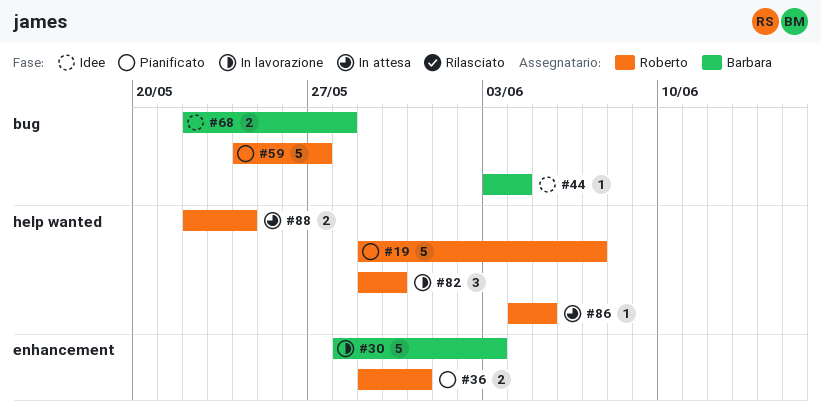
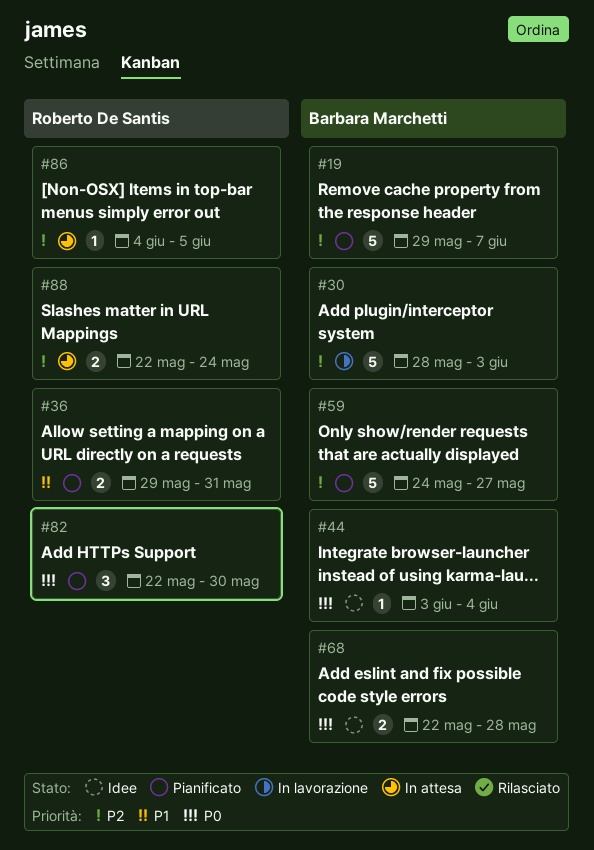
#19, owner: Roberto De Santis -> Barbara Marchetti
#59, owner: Roberto De Santis -> Barbara Marchetti
#82, status: In lavorazione -> Pianificato
#82, start: May 29 -> May 22

